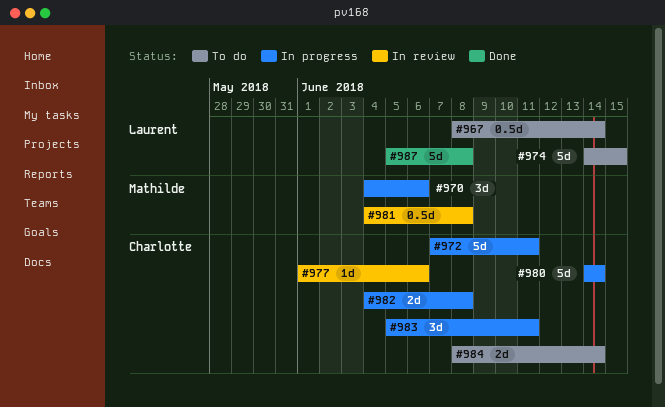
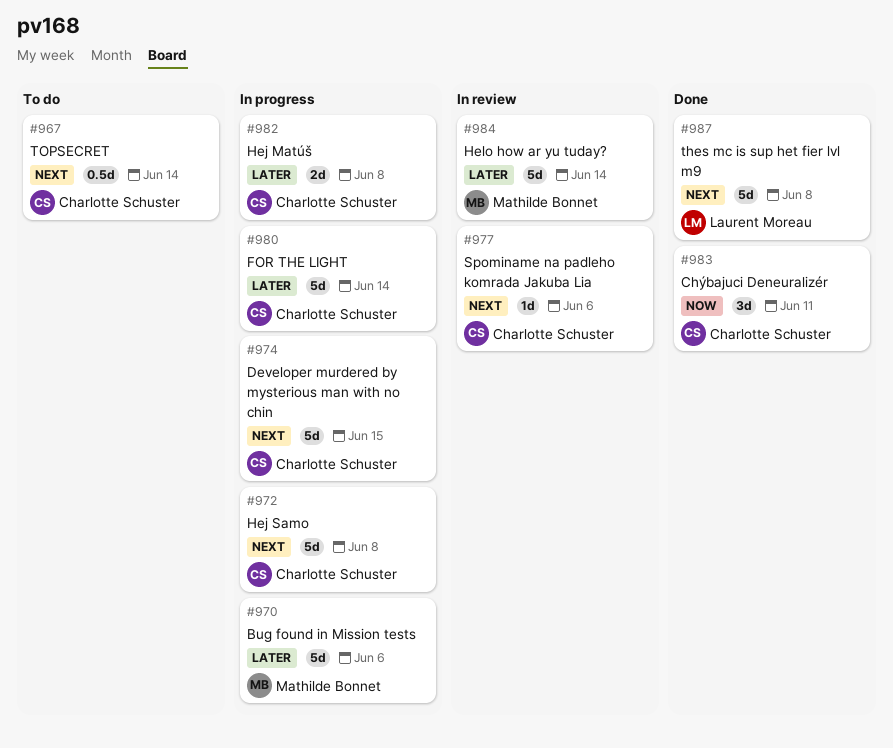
#967, owner: Laurent Moreau -> Charlotte Schuster
#970, estimate: 3d -> 5d
#972, due: Jun 11 -> Jun 8
#974, status: To do -> In progress
#974, owner: Laurent Moreau -> Charlotte Schuster
#981: present -> none
#983, status: In progress -> Done
#984, status: To do -> In review
#984, owner: Charlotte Schuster -> Mathilde Bonnet
#984, estimate: 2d -> 5d

